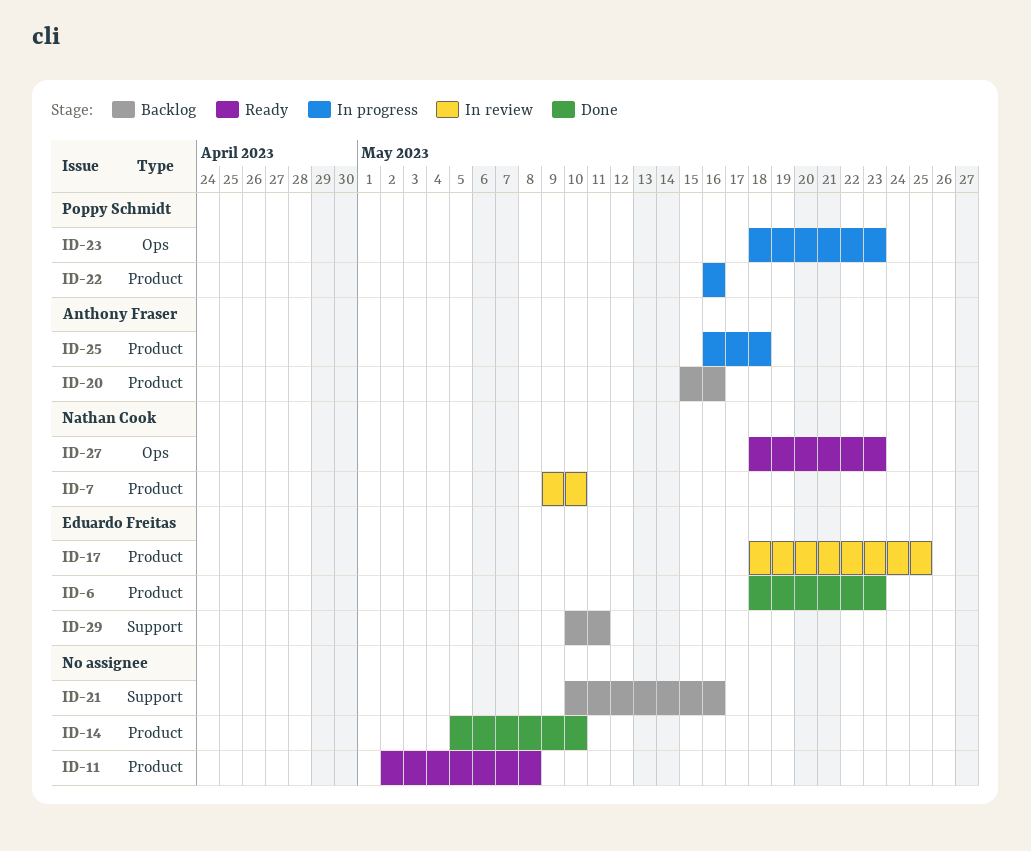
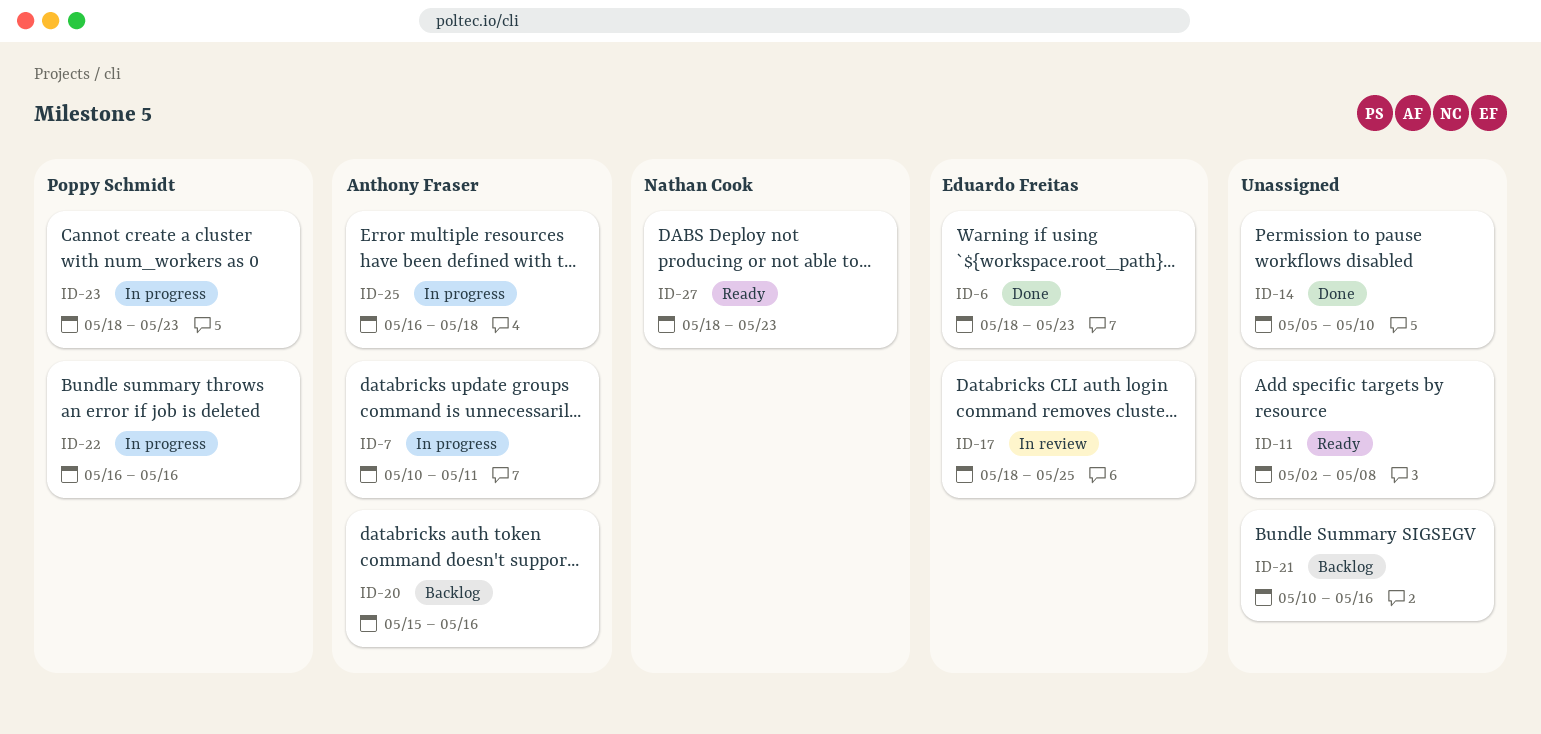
ID-7, status: In review -> In progress
ID-7, owner: Nathan Cook -> Anthony Fraser
ID-7, start: May 9 -> May 10
ID-7, due: May 10 -> May 11
ID-29: present -> none

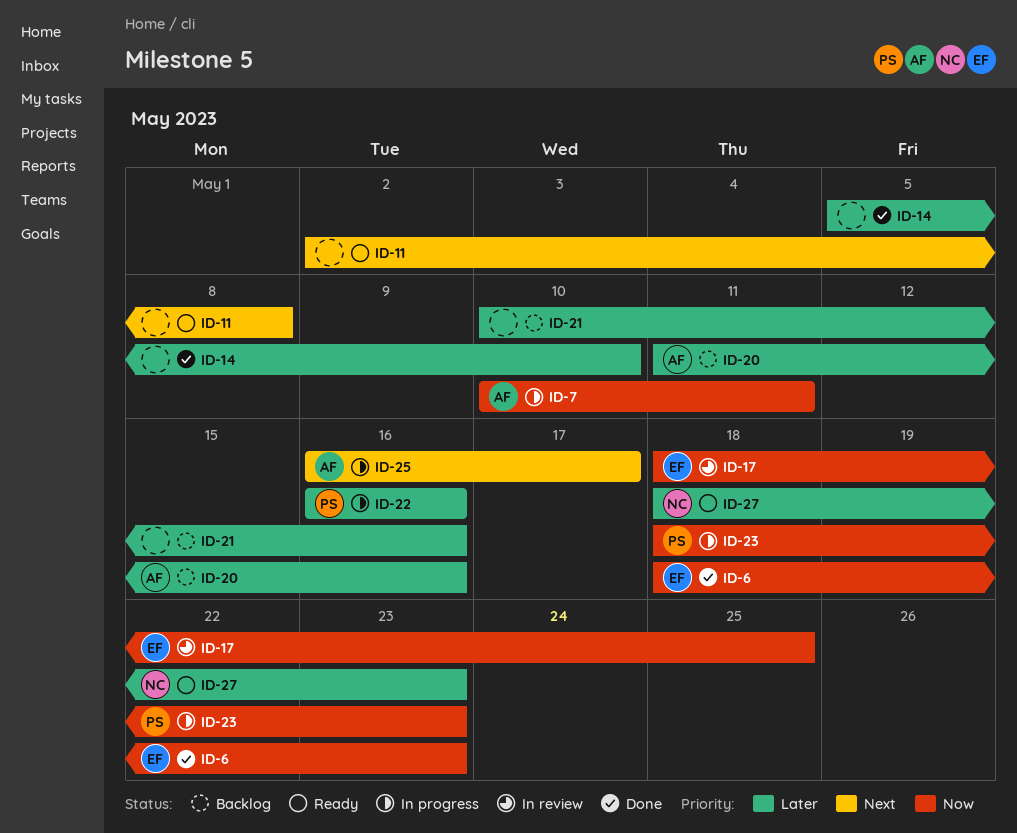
ID-20, start: May 15 -> May 11
ID-25, due: May 18 -> May 17

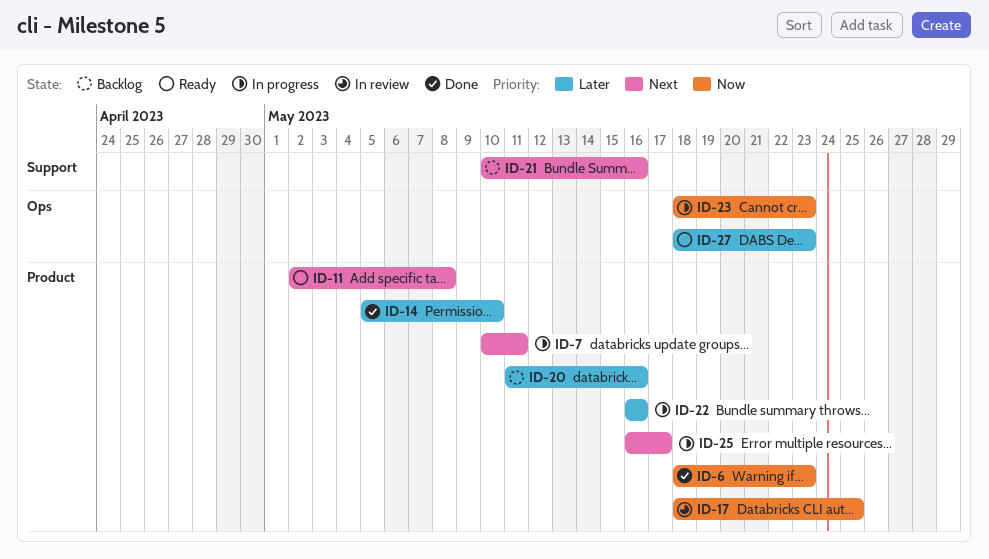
ID-7, priority: Now -> Next
ID-21, priority: Later -> Next

